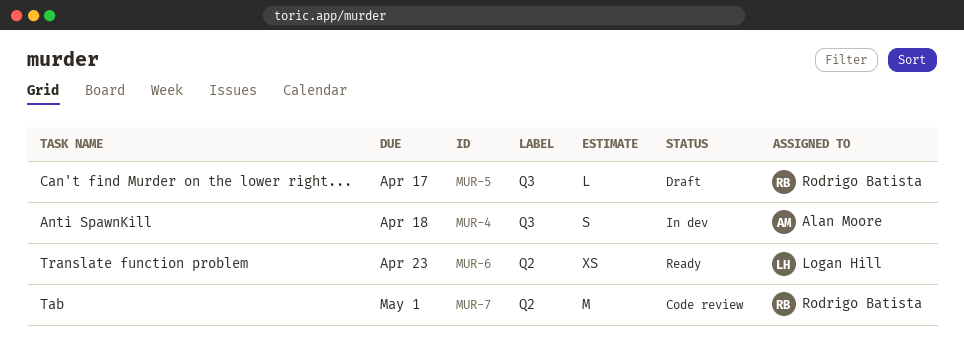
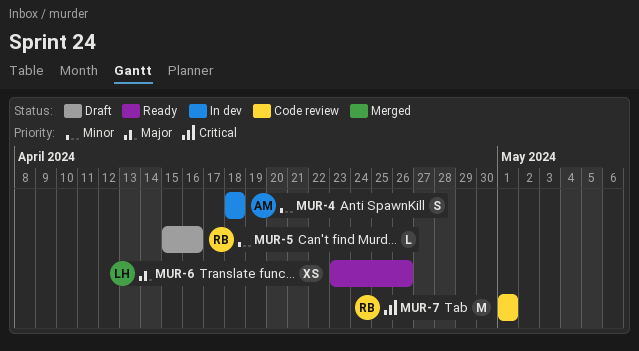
MUR-5, due: Apr 17 -> Apr 16
MUR-6, due: Apr 23 -> Apr 26

